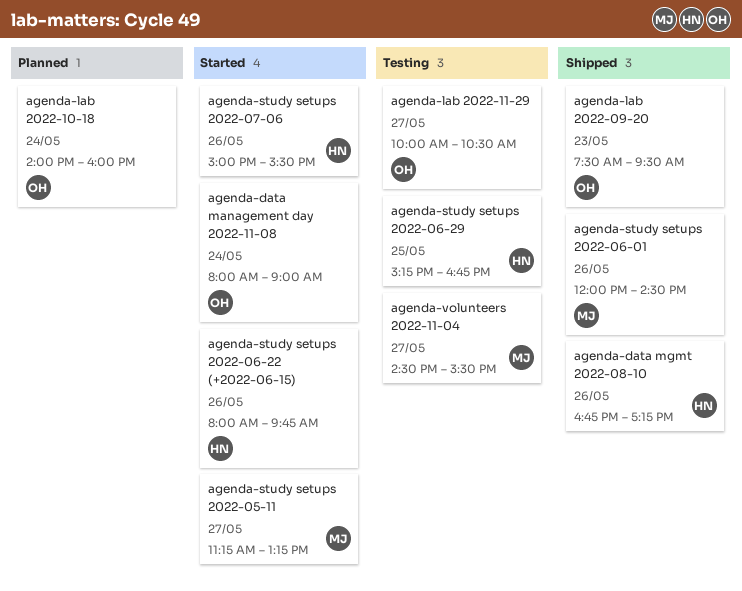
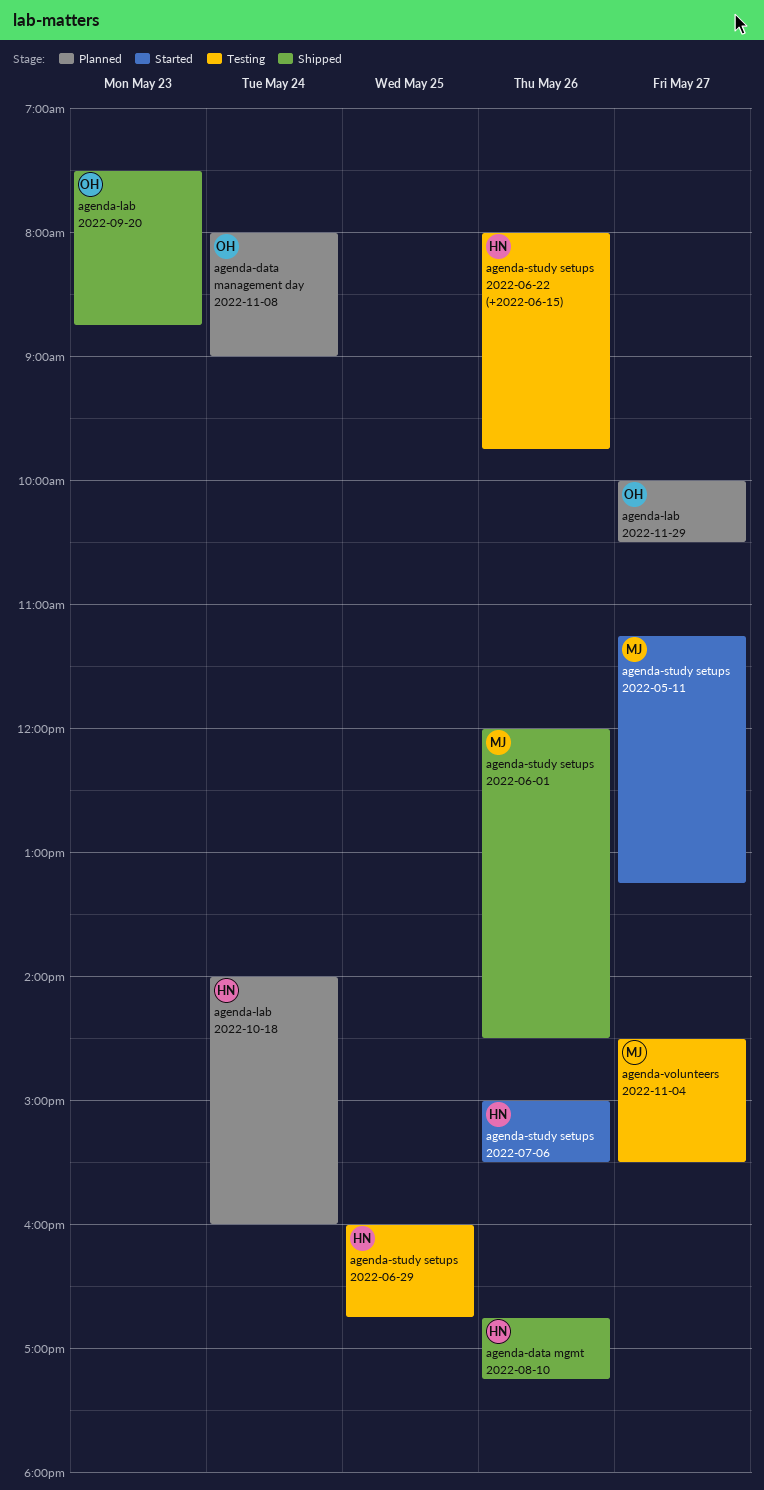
agenda-data management day 2022-11-08, status: Started -> Planned
agenda-lab 2022-09-20, ends: 09:30 -> 08:45
agenda-lab 2022-10-18, owner: OH -> HN
agenda-lab 2022-11-29, status: Testing -> Planned
agenda-study setups 2022-06-22 (+2022-06-15), status: Started -> Testing
agenda-study setups 2022-06-29, begins: 15:15 -> 16:00

